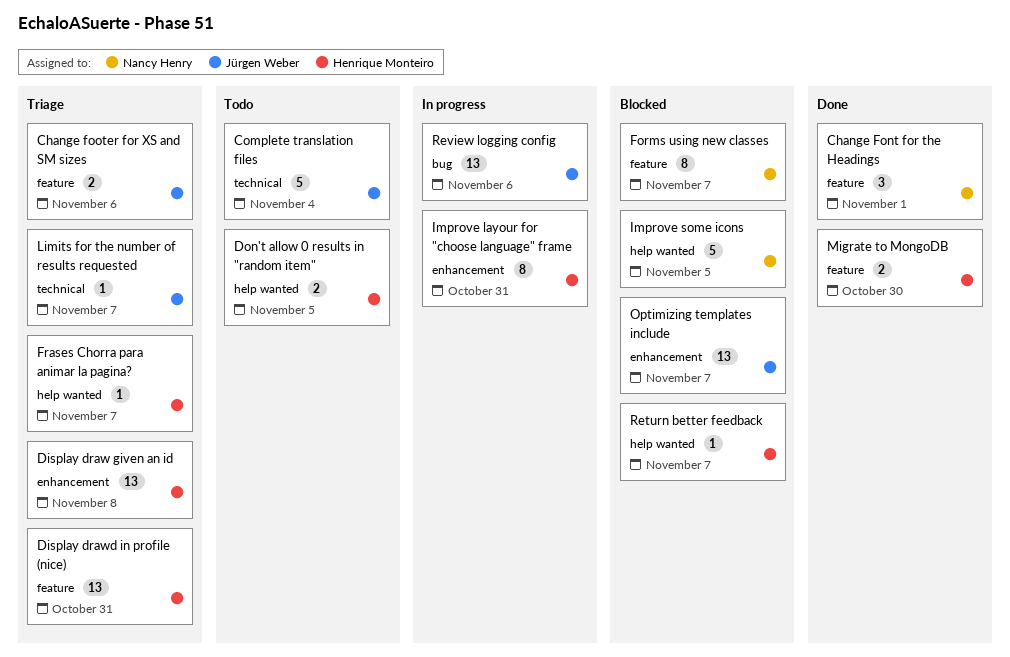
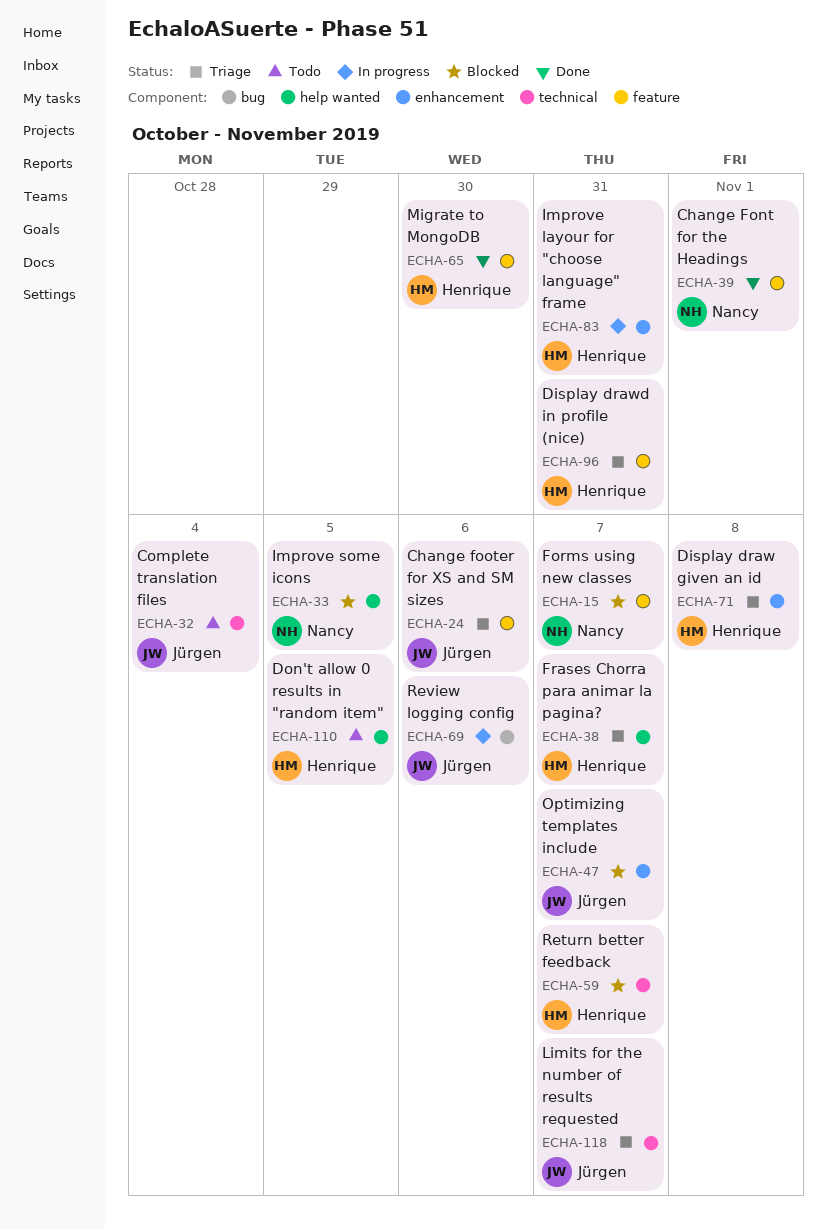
Return better feedback, label: help wanted -> technical

